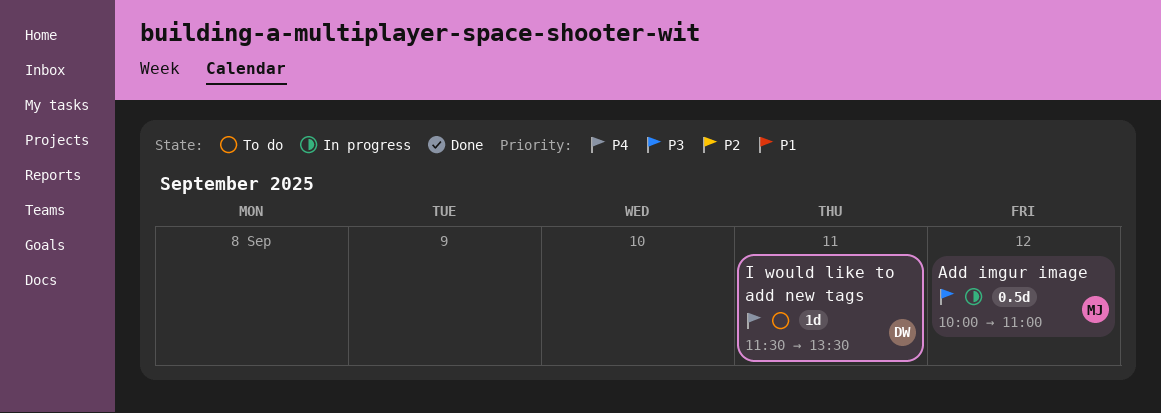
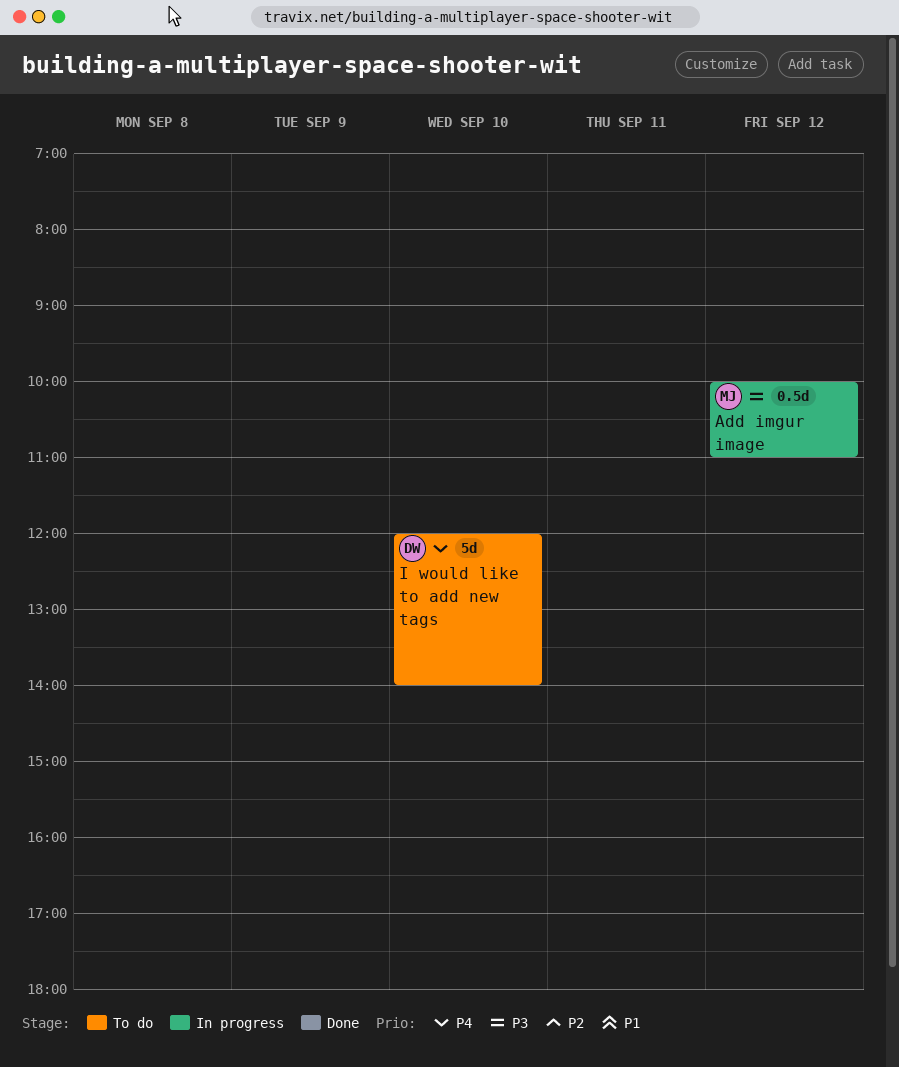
I would like to add new tags, estimate: 1d -> 5d
I would like to add new tags, day: Sep 11 -> Sep 10
I would like to add new tags, begins: 11:30 -> 12:00
I would like to add new tags, ends: 13:30 -> 14:00

